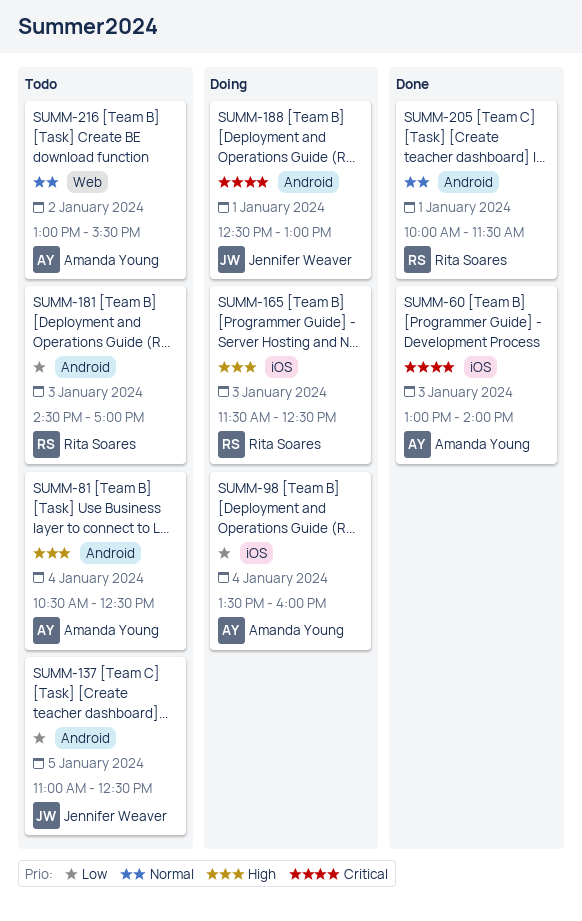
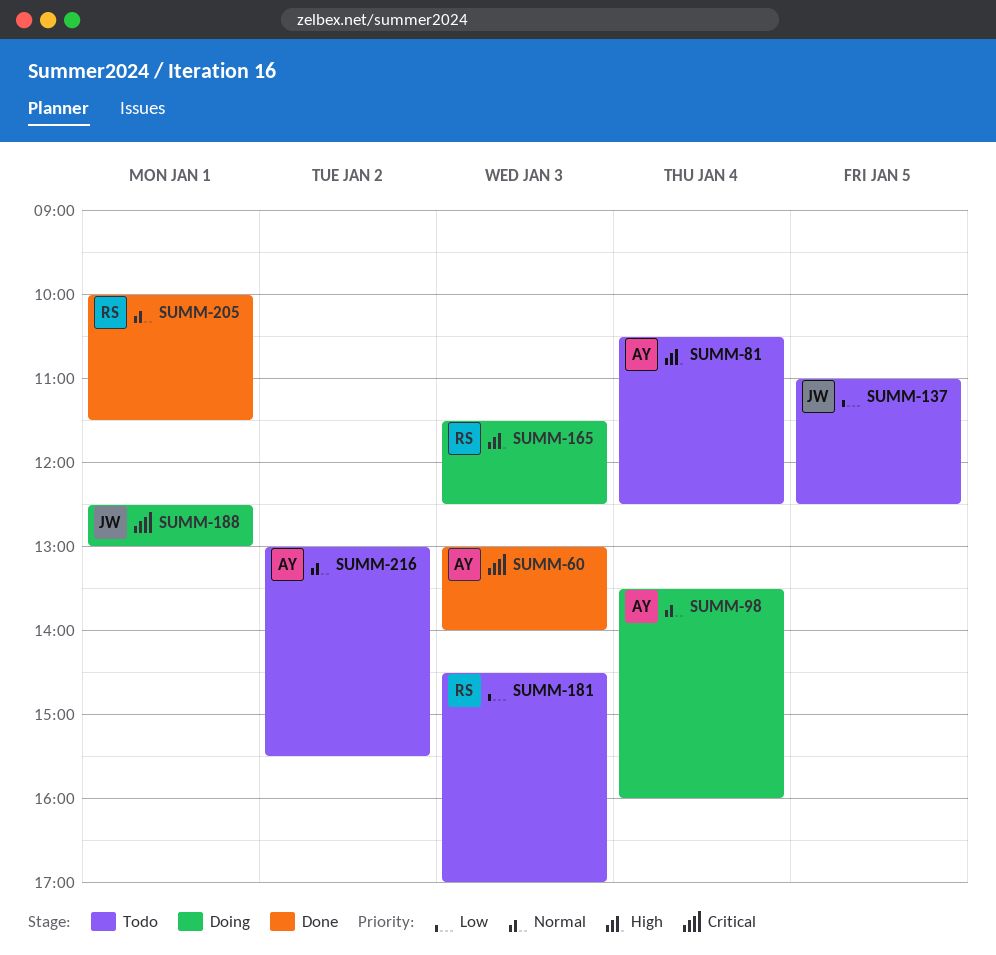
SUMM-98, priority: Low -> Normal

